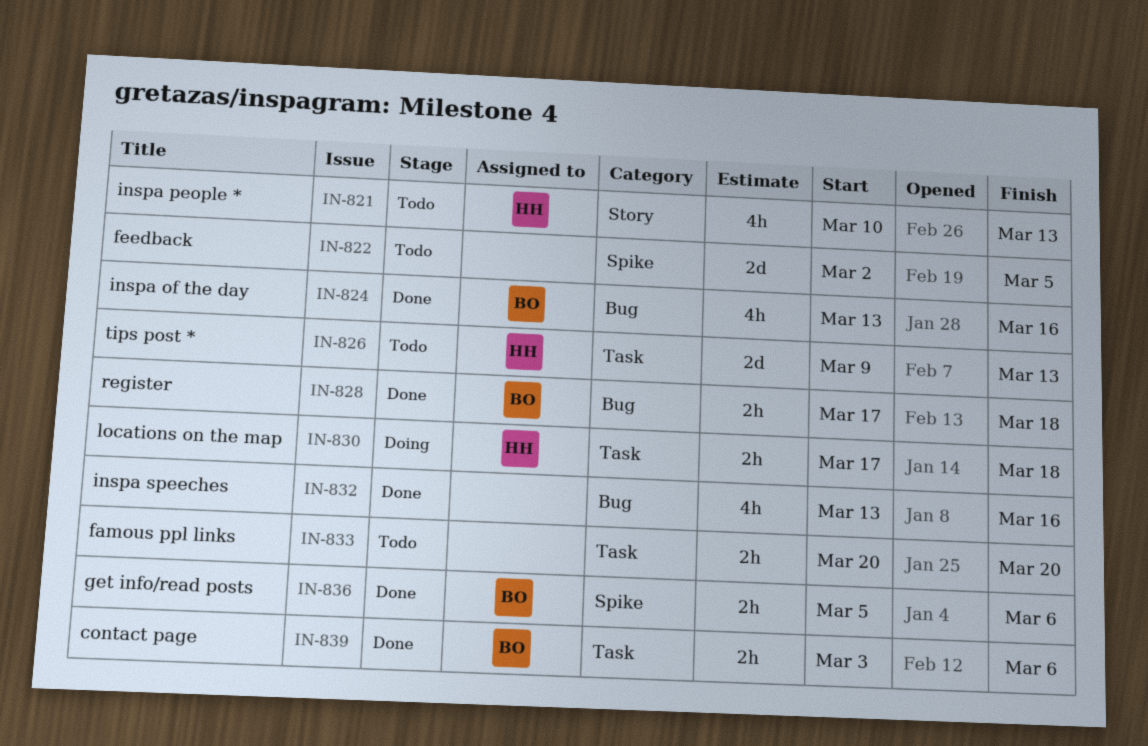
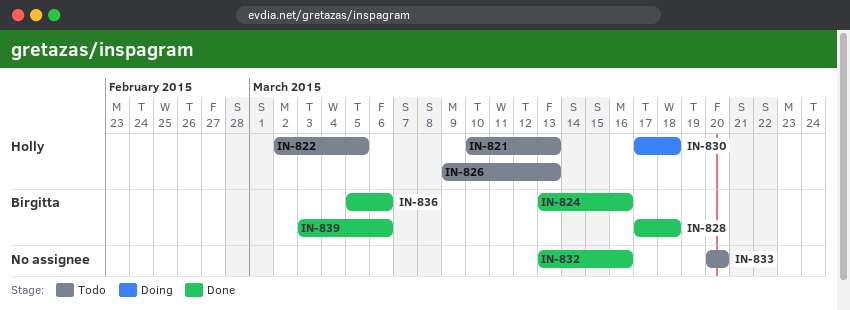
IN-822, owner: none -> Holly

